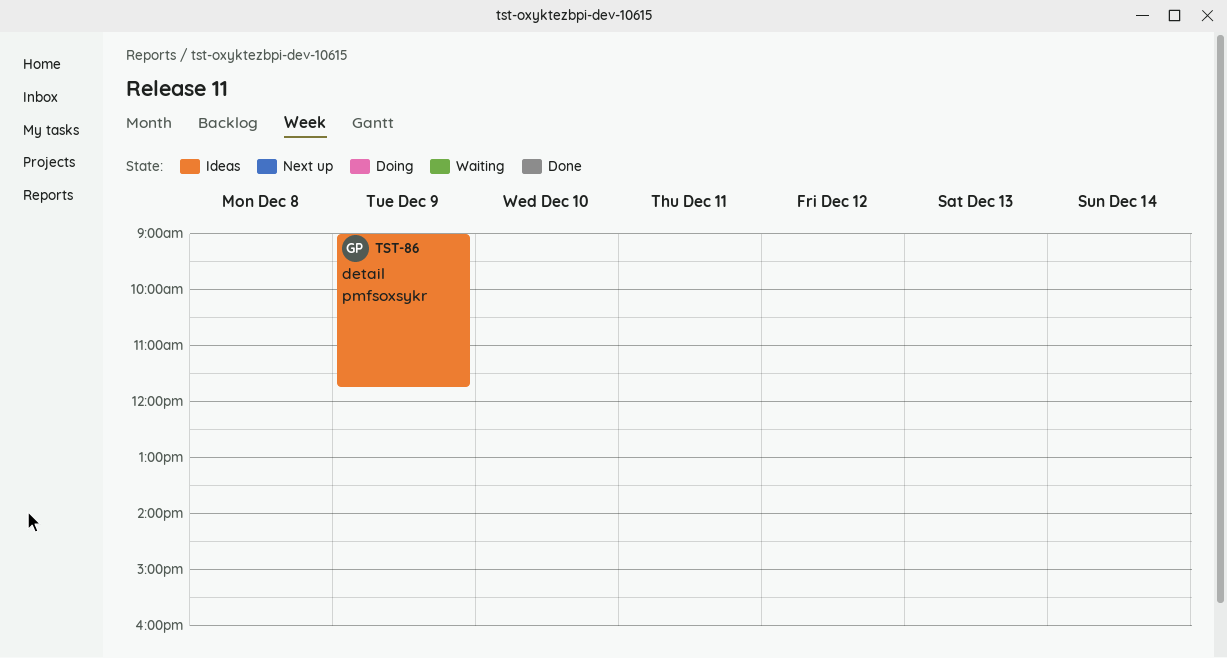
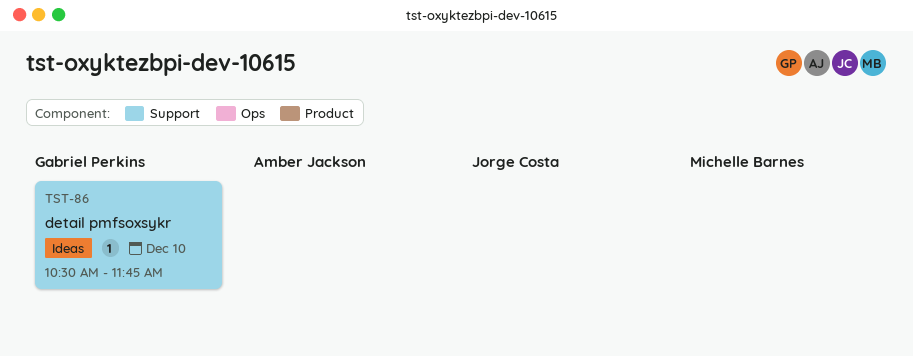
TST-86, day: Dec 9 -> Dec 10
TST-86, begins: 09:00 -> 10:30

